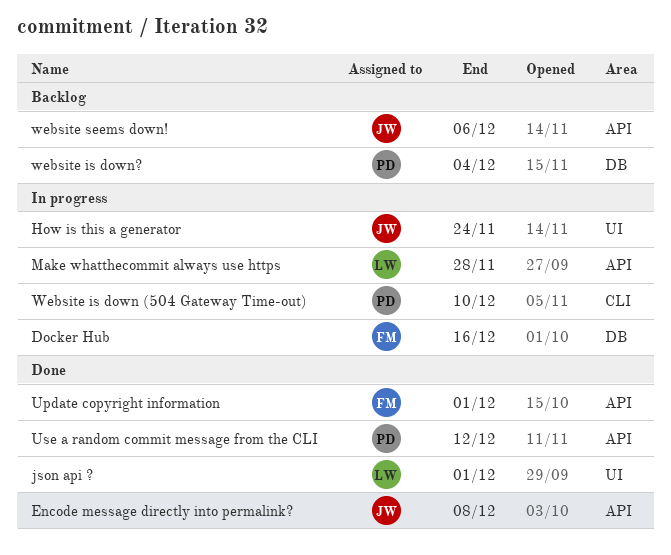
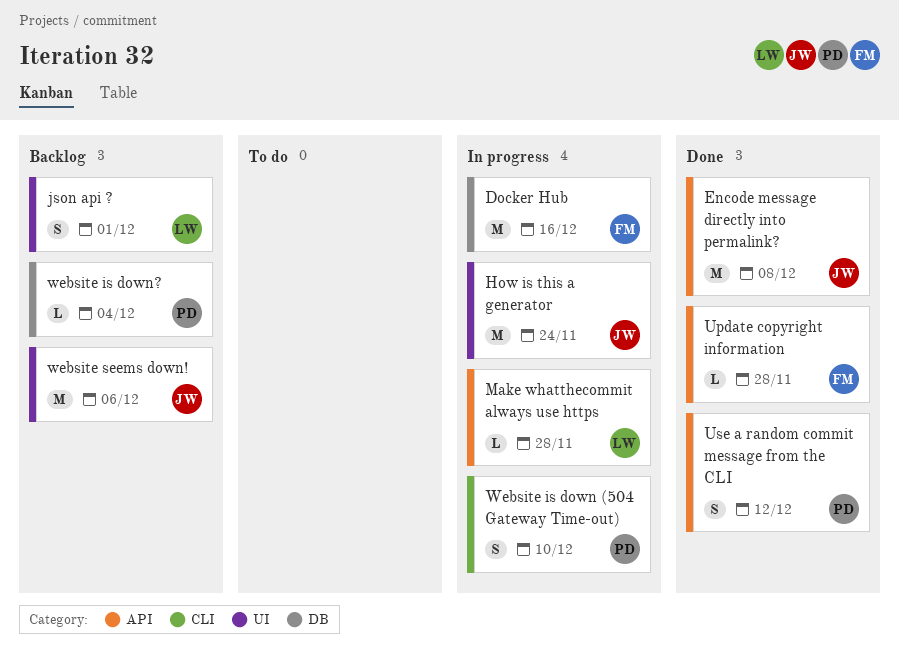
json api ?, status: Done -> Backlog
Update copyright information, due: Dec 1 -> Nov 28
website seems down!, label: API -> UI

